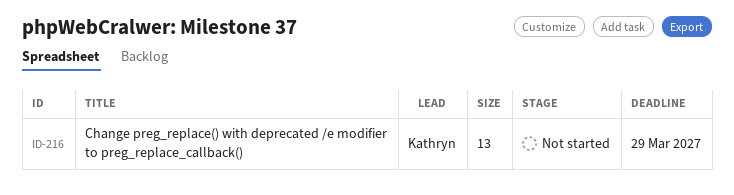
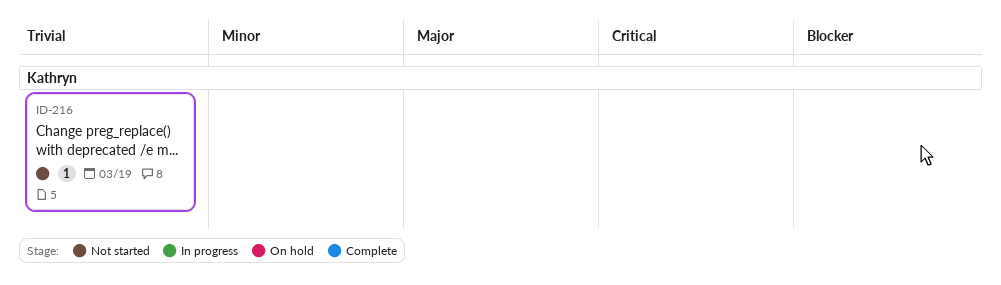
ID-216, estimate: 13 -> 1
ID-216, due: Mar 29 -> Mar 19

